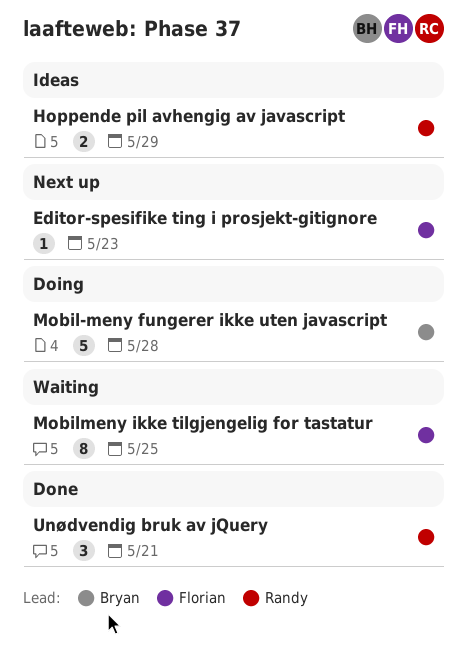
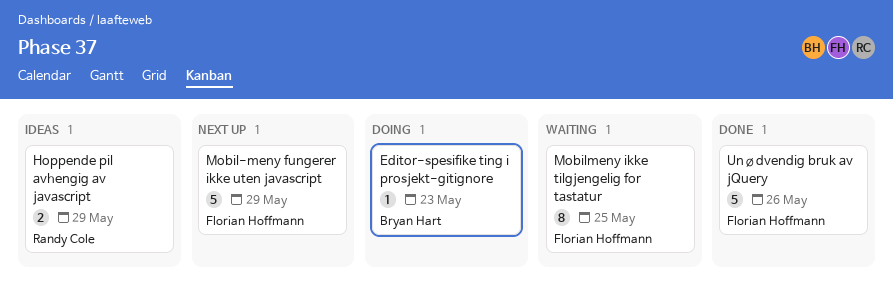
Editor-spesifike ting i prosjekt-gitignore, status: Next up -> Doing
Editor-spesifike ting i prosjekt-gitignore, owner: Florian Hoffmann -> Bryan Hart
Mobil-meny fungerer ikke uten javascript, status: Doing -> Next up
Mobil-meny fungerer ikke uten javascript, owner: Bryan Hart -> Florian Hoffmann
Mobil-meny fungerer ikke uten javascript, due: May 28 -> May 29
Unødvendig bruk av jQuery, owner: Randy Cole -> Florian Hoffmann
Unødvendig bruk av jQuery, estimate: 3 -> 5
Unødvendig bruk av jQuery, due: May 21 -> May 26

